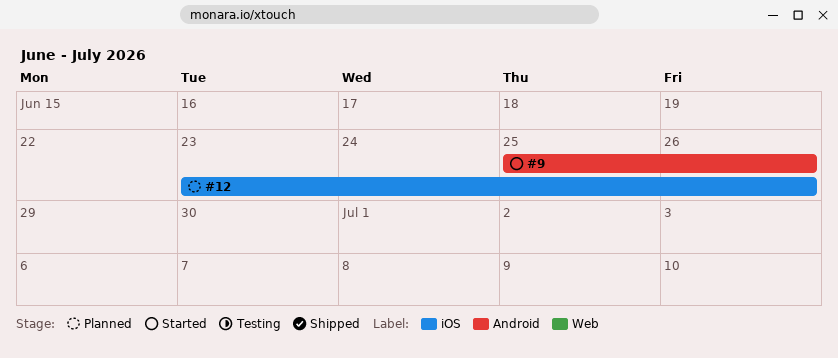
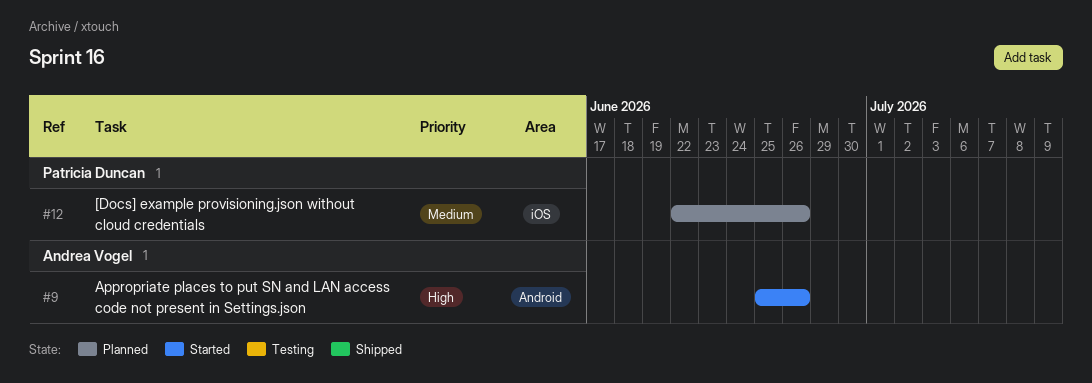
#12, start: Jun 23 -> Jun 22

